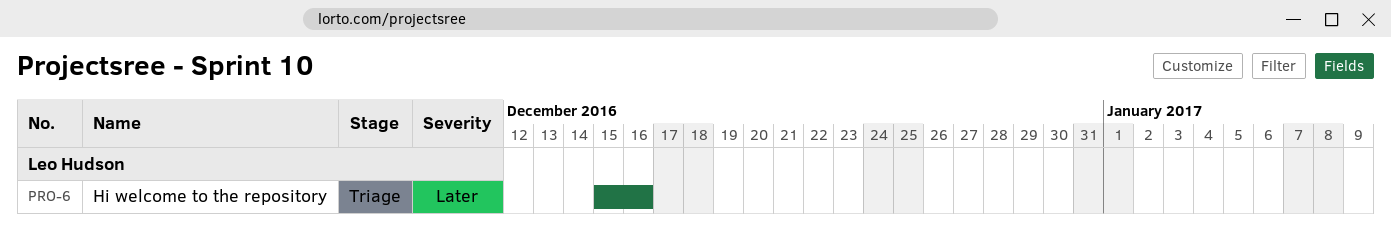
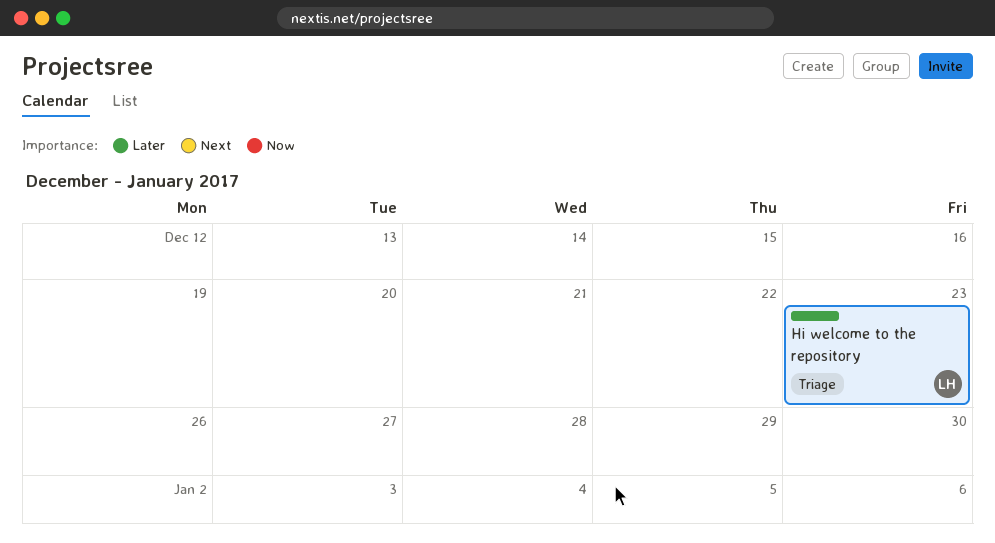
Hi welcome to the repository, due: Dec 16 -> Dec 23

